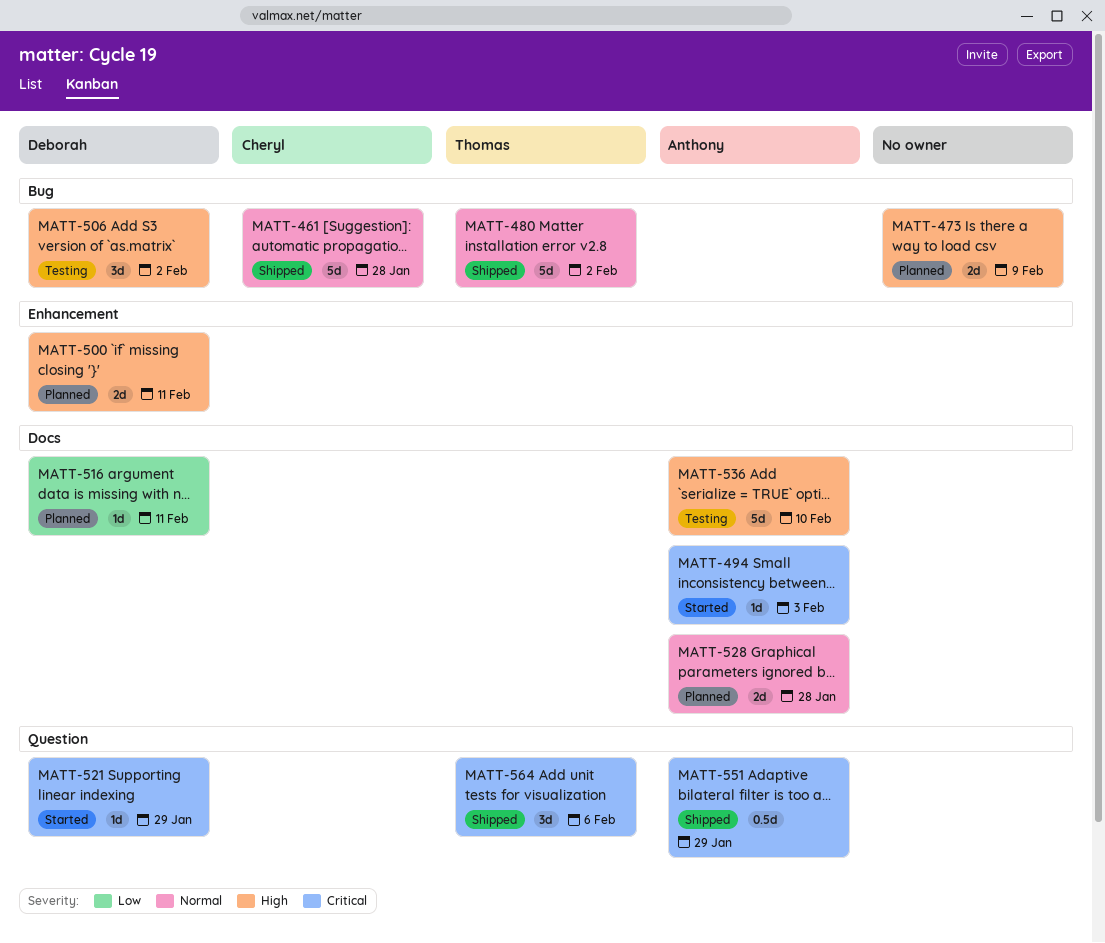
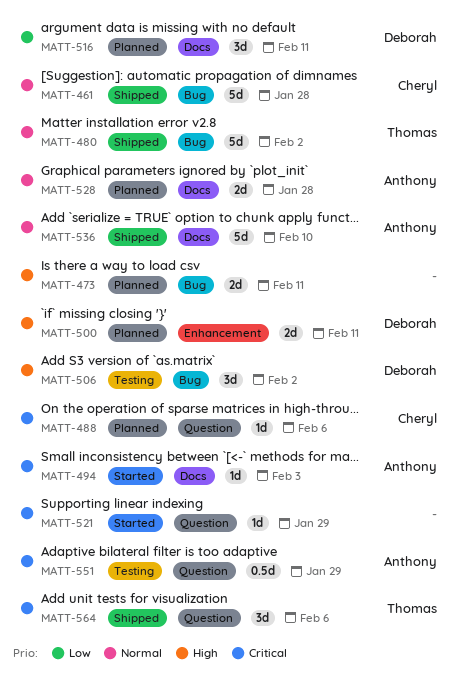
MATT-473, due: Feb 9 -> Feb 11
MATT-488: none -> present
MATT-516, estimate: 1d -> 3d
MATT-521, owner: Deborah -> none
MATT-536, status: Testing -> Shipped
MATT-536, priority: High -> Normal
MATT-551, status: Shipped -> Testing

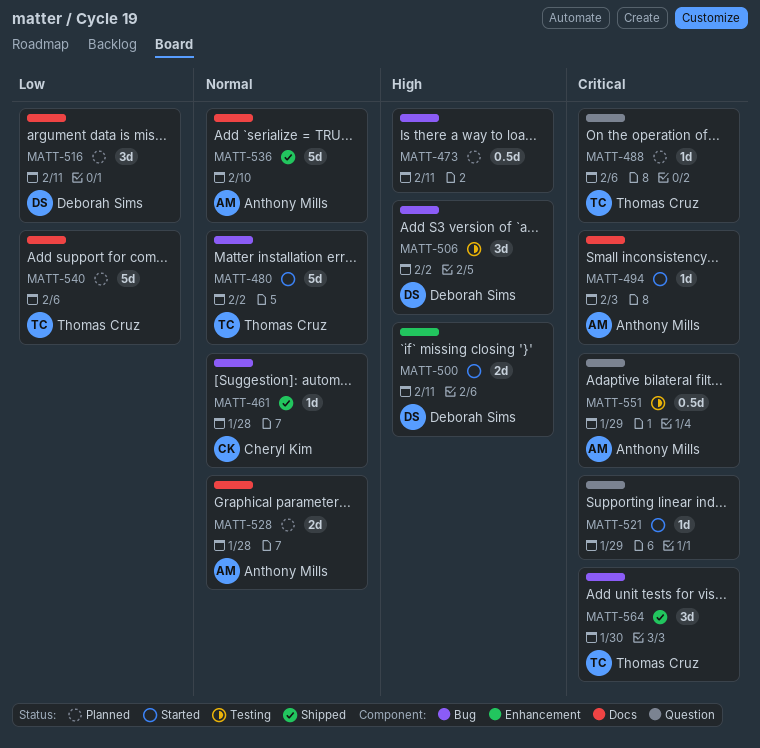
MATT-461, estimate: 5d -> 1d
MATT-473, estimate: 2d -> 0.5d
MATT-480, status: Shipped -> Started
MATT-488, owner: Cheryl Kim -> Thomas Cruz
MATT-500, status: Planned -> Started
MATT-540: none -> present
MATT-564, label: Question -> Bug
MATT-564, due: Feb 6 -> Jan 30

